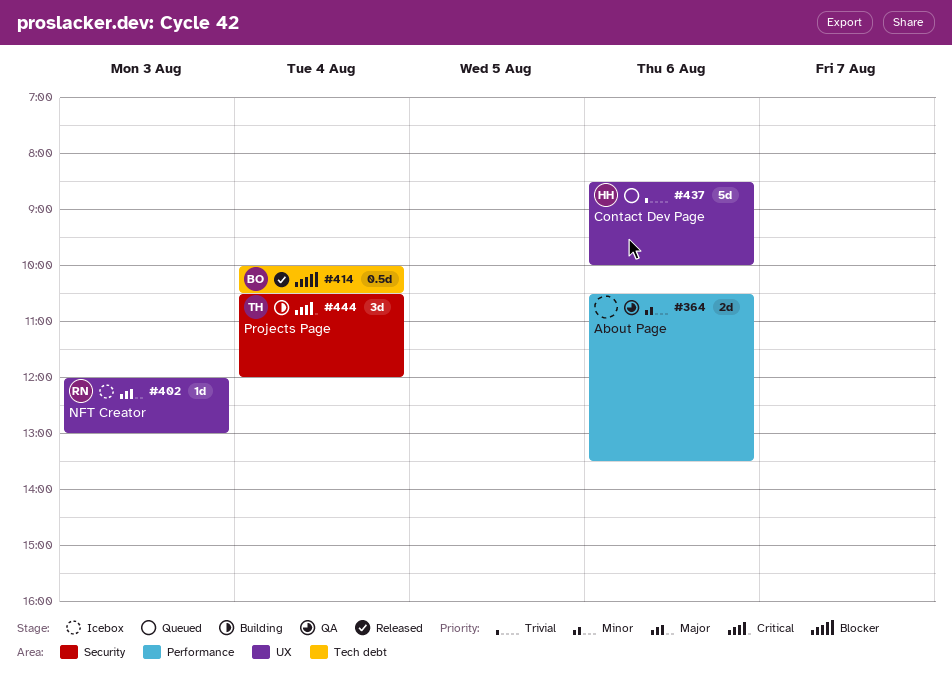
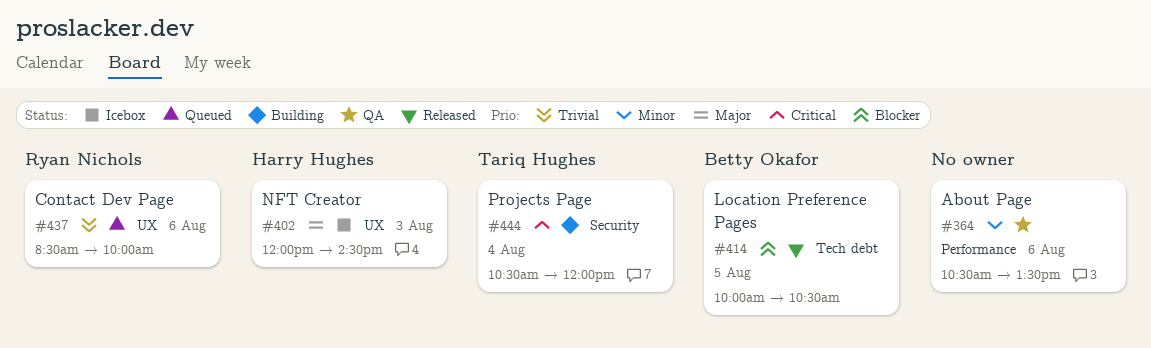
#402, owner: Ryan Nichols -> Harry Hughes
#402, ends: 13:00 -> 14:30
#414, day: Aug 4 -> Aug 5
#437, owner: Harry Hughes -> Ryan Nichols

